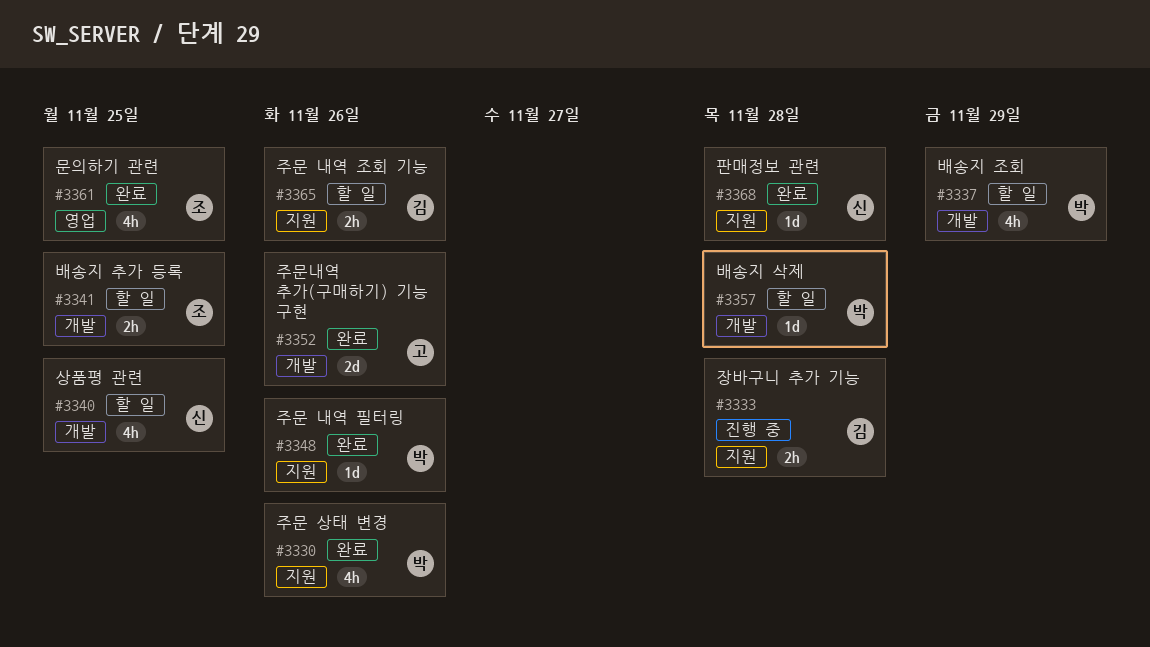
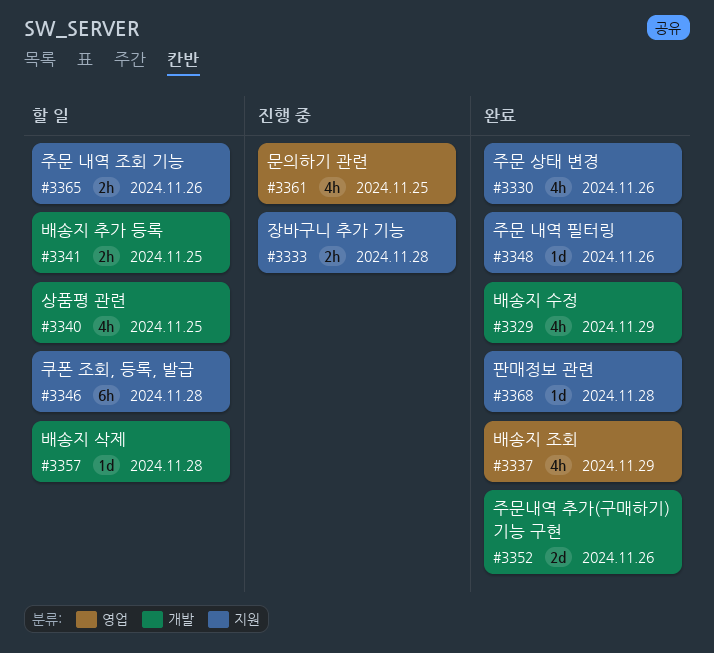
#3329: none -> present
#3337, status: 할 일 -> 완료
#3337, label: 개발 -> 영업
#3346: none -> present
#3361, status: 완료 -> 진행 중

